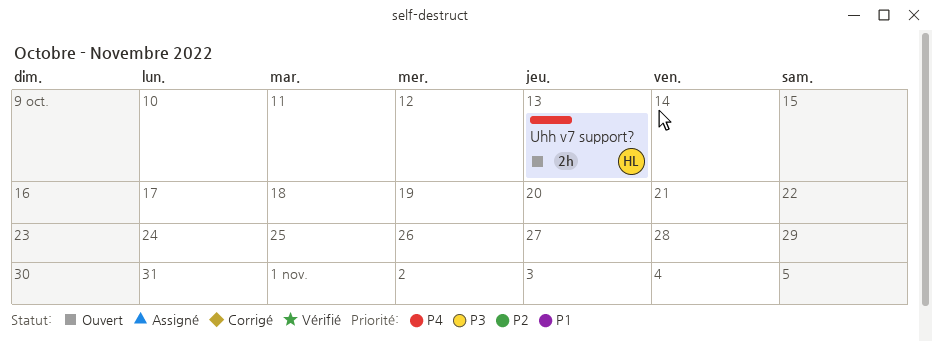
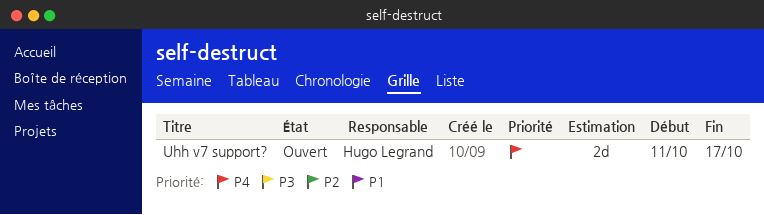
Uhh v7 support?, estimate: 2h -> 2d
Uhh v7 support?, due: Oct 13 -> Oct 17

